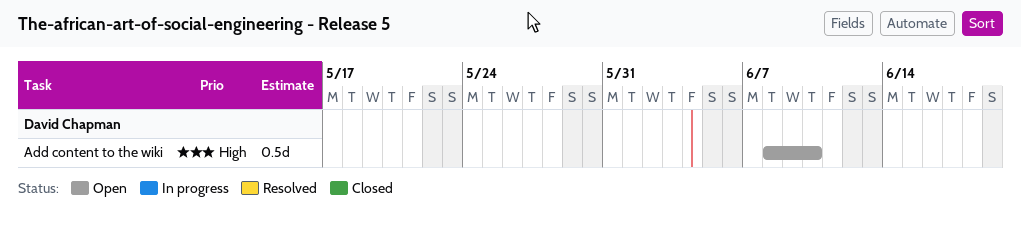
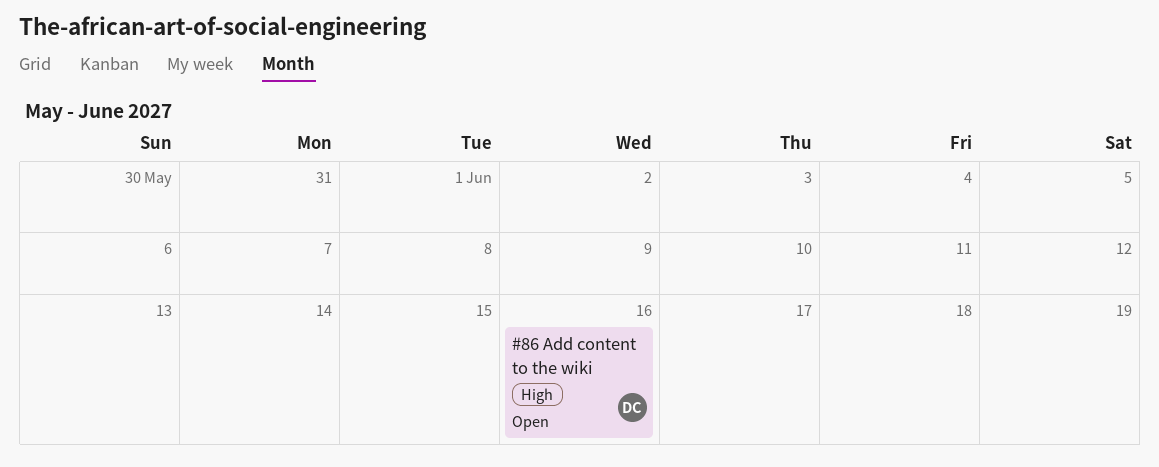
Add content to the wiki, due: Jun 10 -> Jun 16

